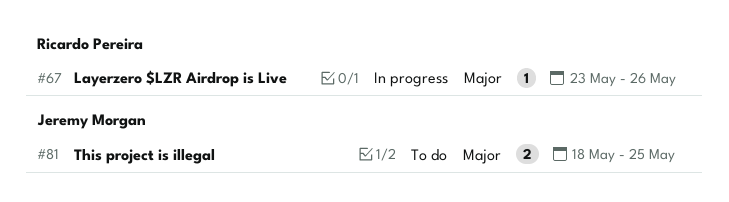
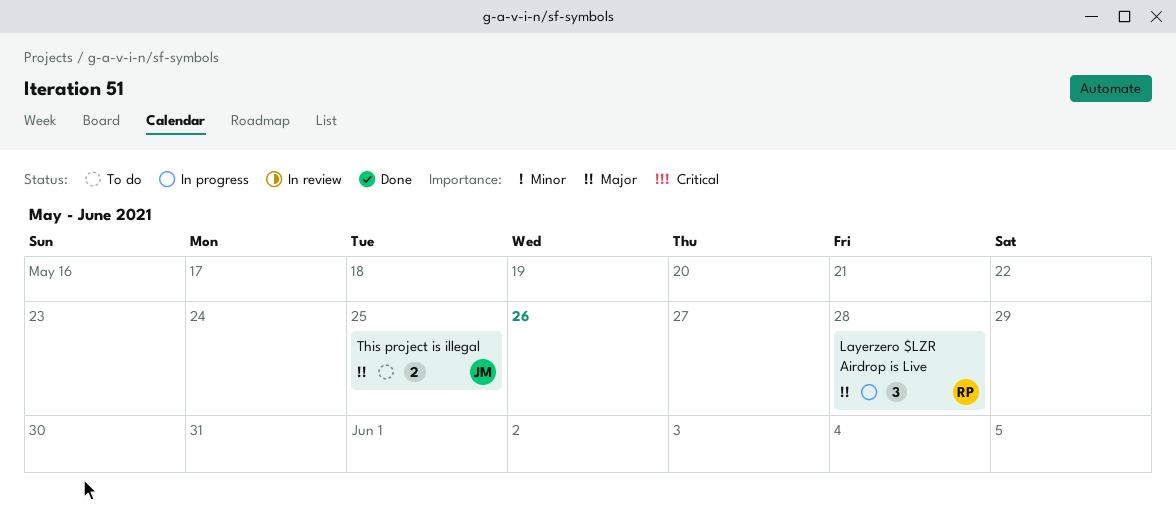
Layerzero $LZR Airdrop is Live, estimate: 1 -> 3
Layerzero $LZR Airdrop is Live, due: May 26 -> May 28

